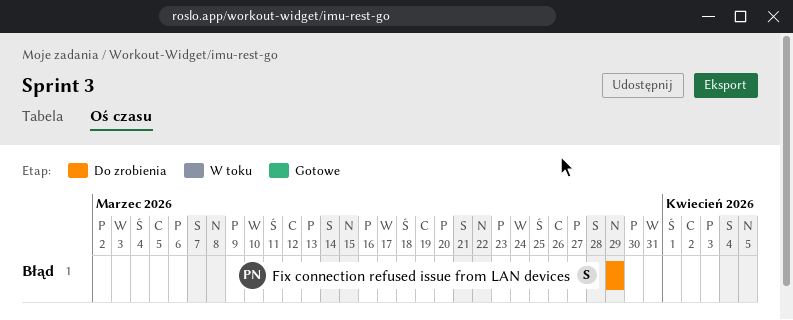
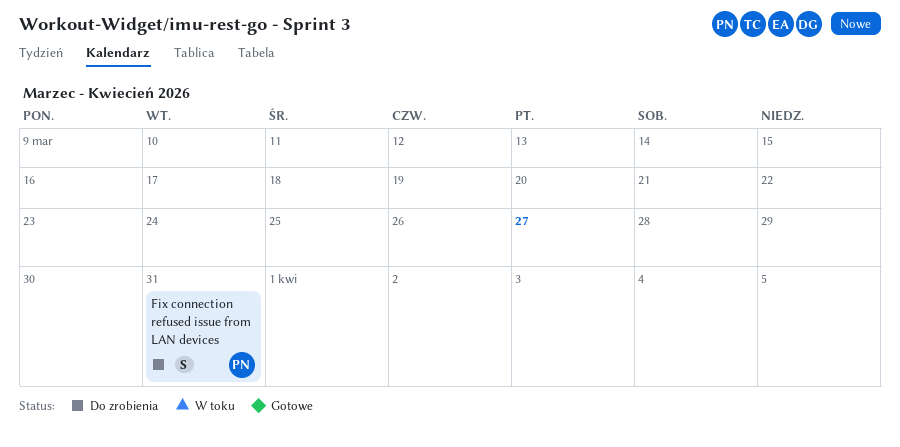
Fix connection refused issue from LAN devices, due: Mar 29 -> Mar 31

